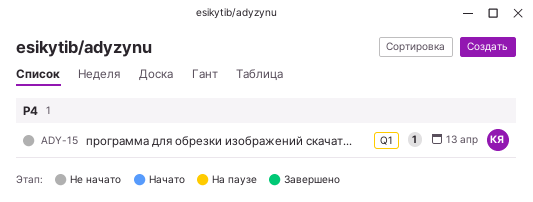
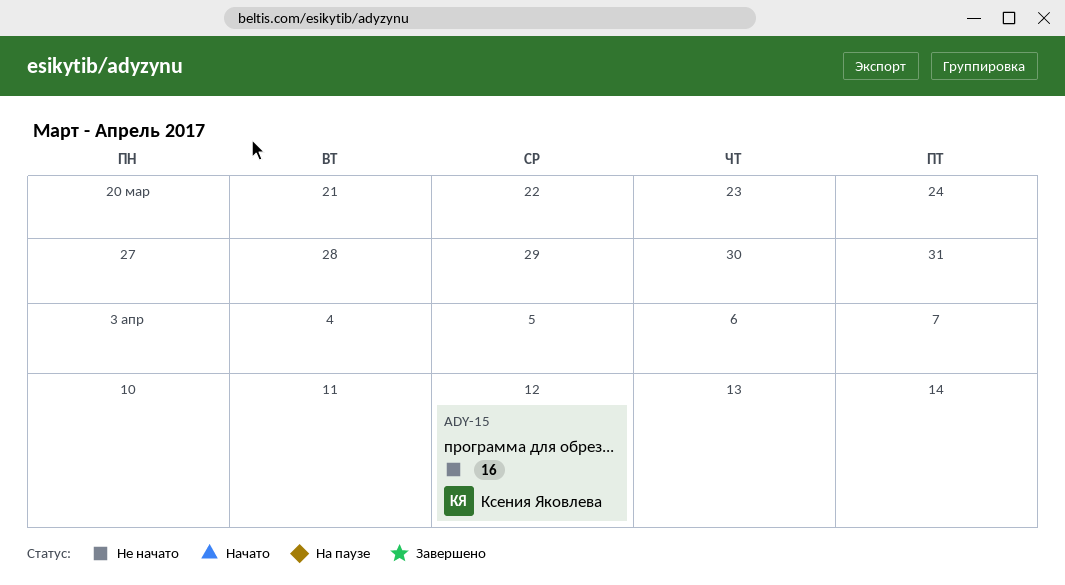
ADY-15, estimate: 1 -> 16
ADY-15, due: Apr 13 -> Apr 12

